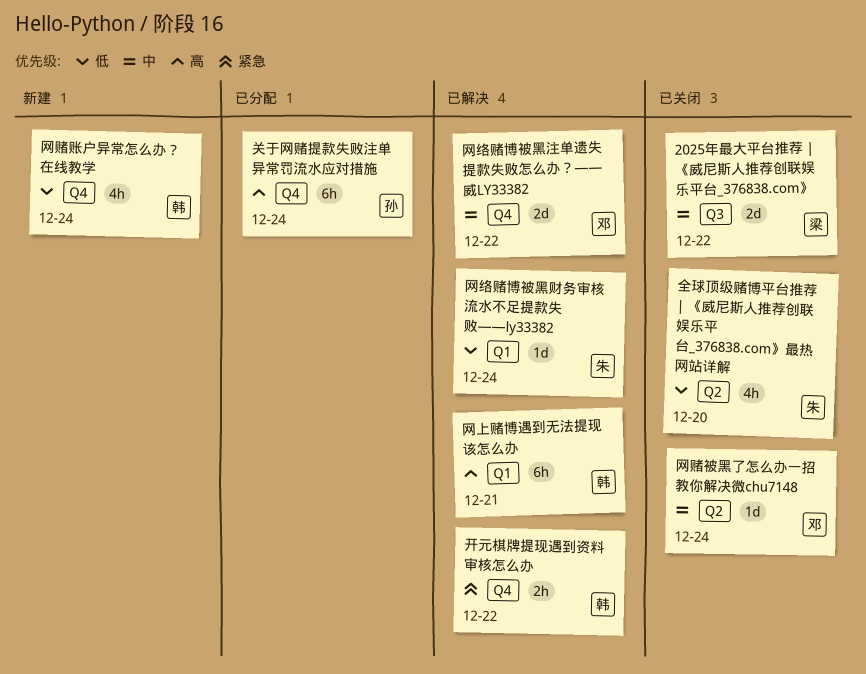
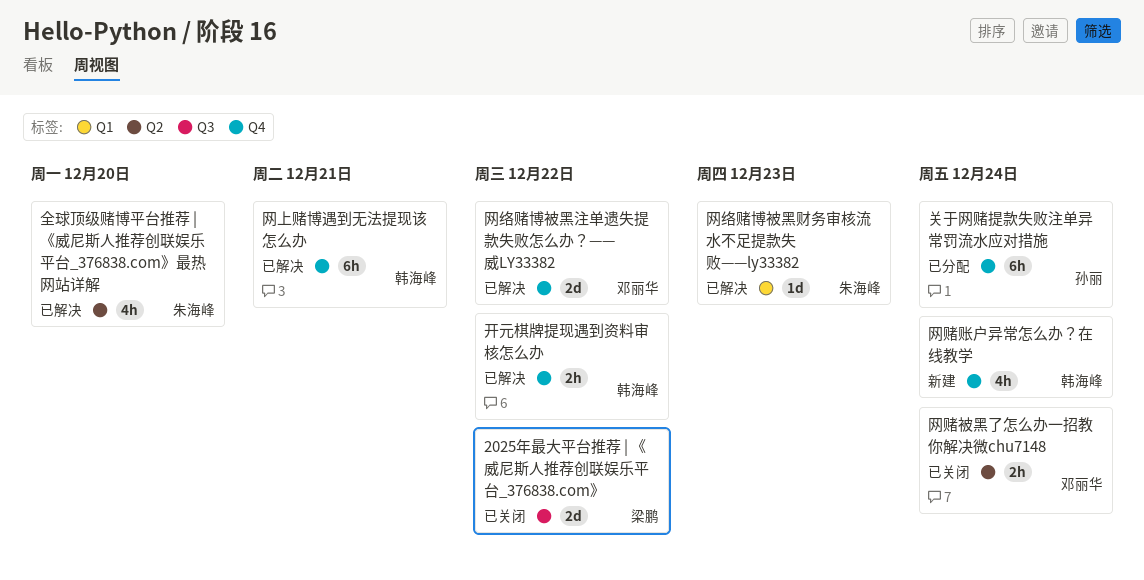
全球顶级赌博平台推荐 | 《威尼斯人推荐创联娱乐平台_376838.com》最热网站详解, status: 已关闭 -> 已解决
网上赌博遇到无法提现该怎么办, label: Q1 -> Q4
网络赌博被黑财务审核流水不足提款失败——ly33382, due: Dec 24 -> Dec 23
网赌被黑了怎么办一招教你解决微chu7148, estimate: 1d -> 2h

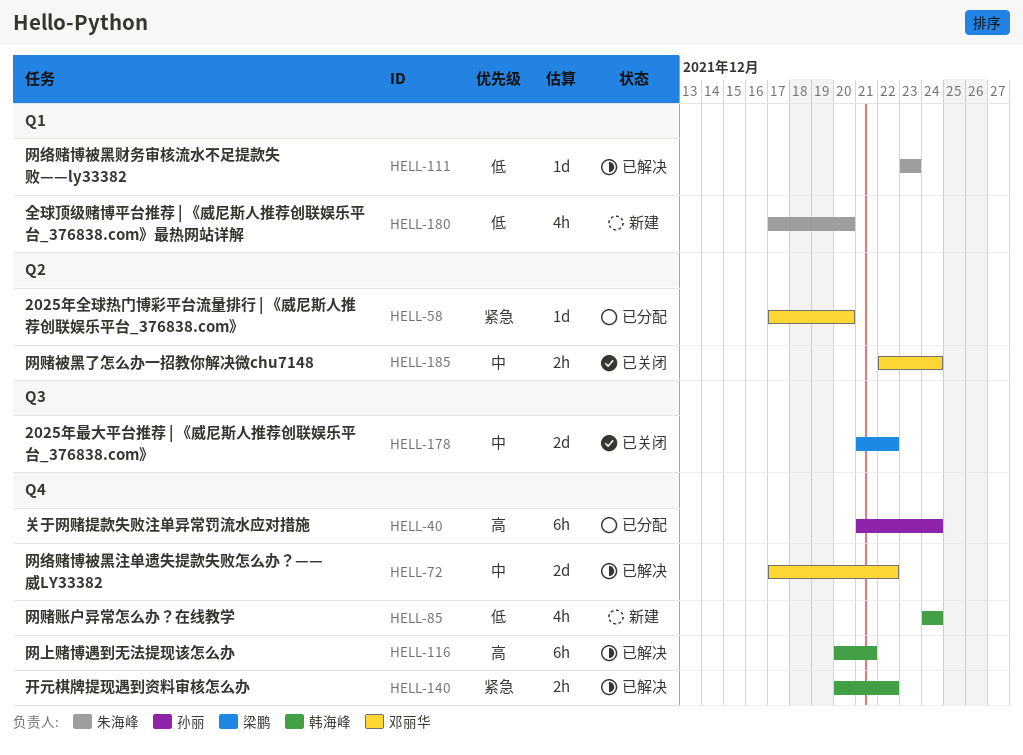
2025年全球热门博彩平台流量排行 | 《威尼斯人推荐创联娱乐平台_376838.com》: none -> present
全球顶级赌博平台推荐 | 《威尼斯人推荐创联娱乐平台_376838.com》最热网站详解, status: 已解决 -> 新建
全球顶级赌博平台推荐 | 《威尼斯人推荐创联娱乐平台_376838.com》最热网站详解, label: Q2 -> Q1

